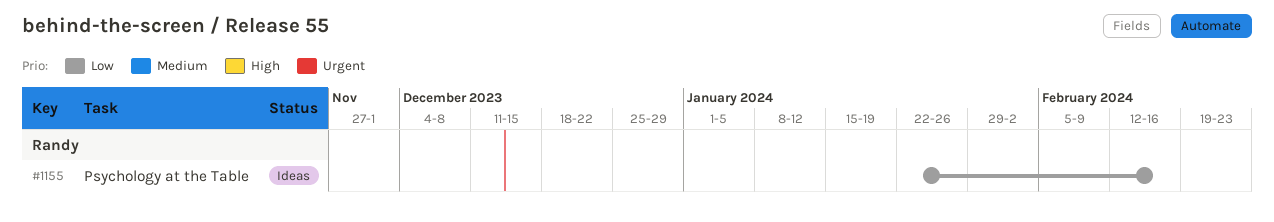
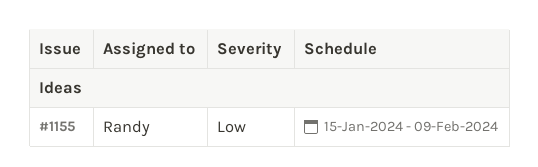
#1155, start: Jan 22 -> Jan 15
#1155, due: Feb 16 -> Feb 9

